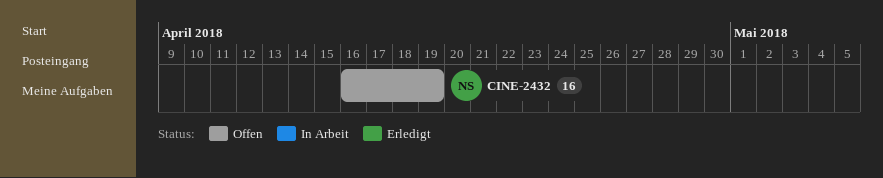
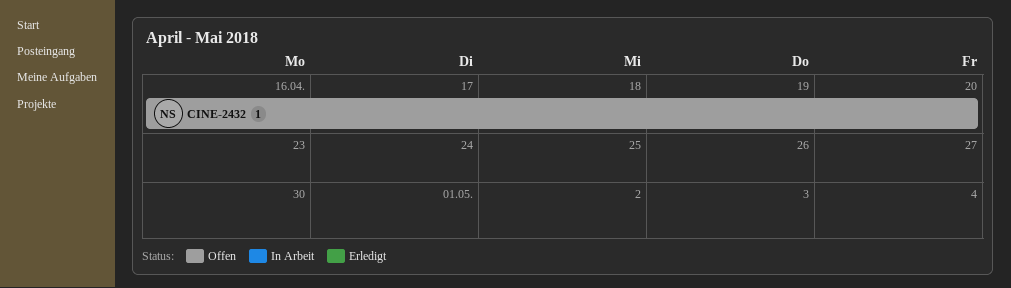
CINE-2432, estimate: 16 -> 1
CINE-2432, due: Apr 19 -> Apr 20

